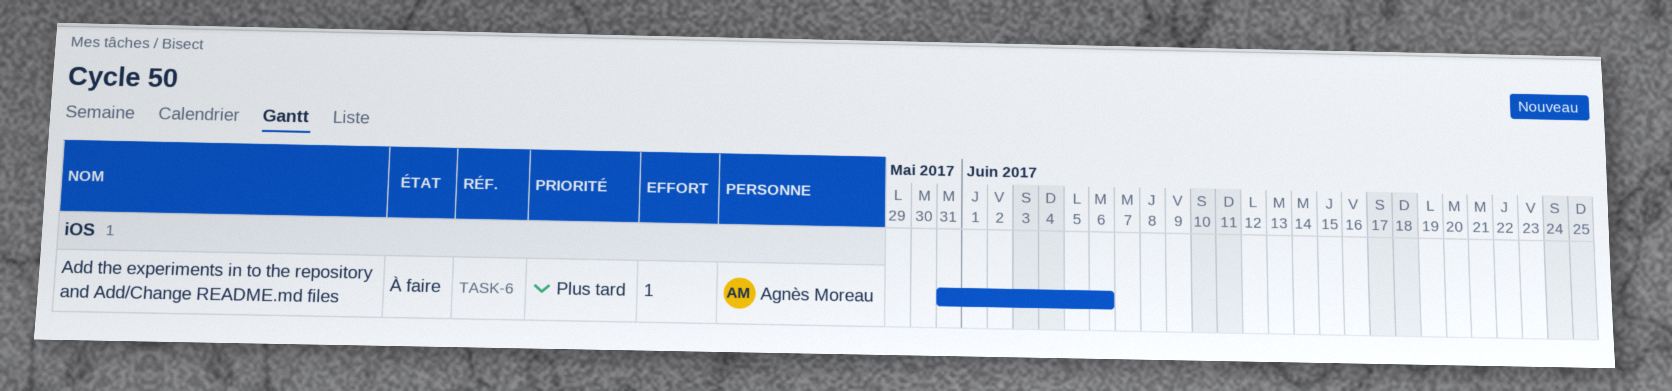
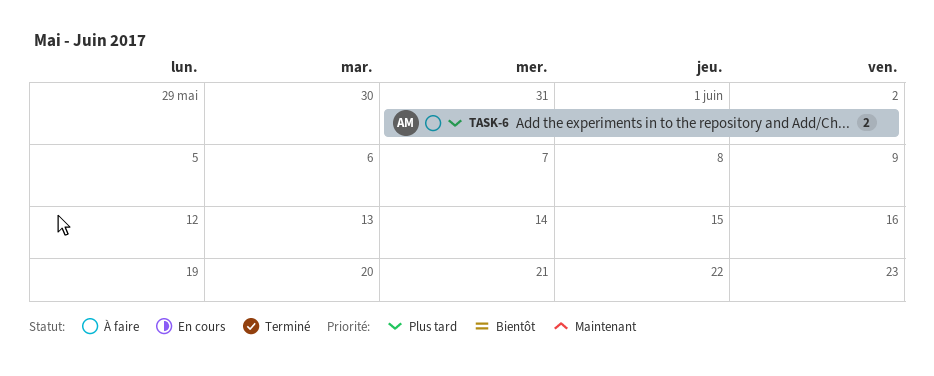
TASK-6, estimate: 1 -> 2
TASK-6, due: Jun 6 -> Jun 2

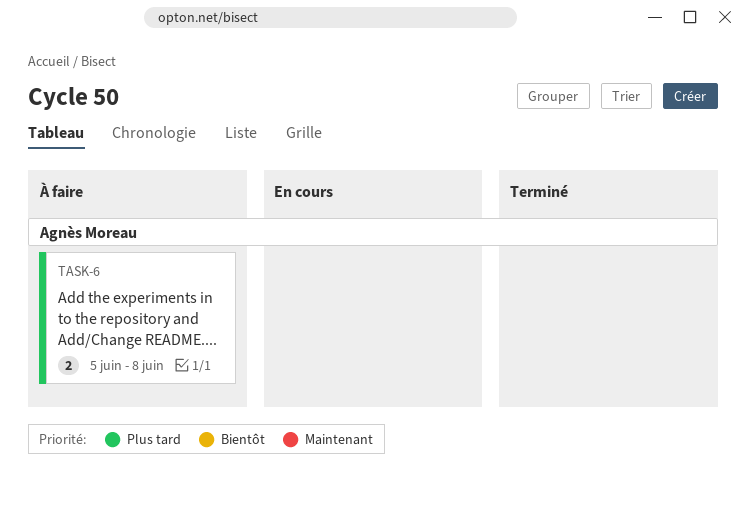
TASK-6, start: May 31 -> Jun 5
TASK-6, due: Jun 2 -> Jun 8

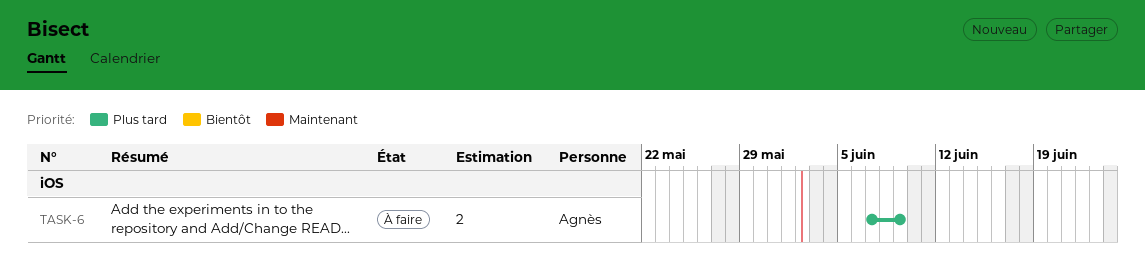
TASK-6, start: Jun 5 -> Jun 7
TASK-6, due: Jun 8 -> Jun 9

